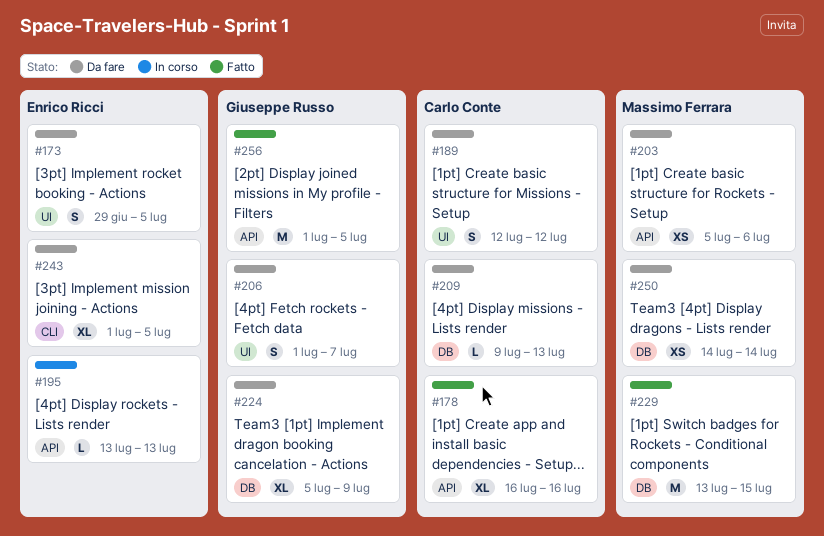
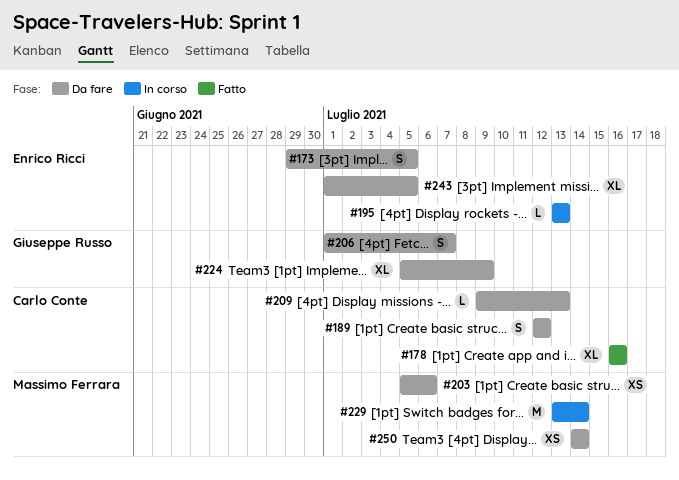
#229, status: Fatto -> In corso
#229, due: Jul 15 -> Jul 14
#256: present -> none

